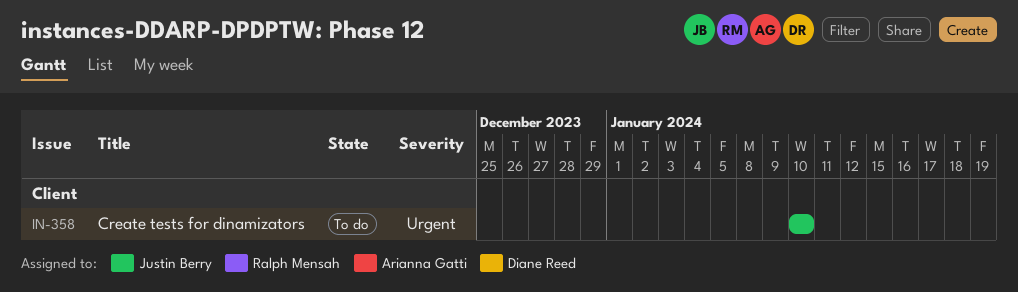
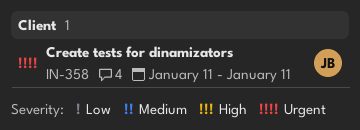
IN-358, start: Jan 10 -> Jan 11
IN-358, due: Jan 10 -> Jan 11

